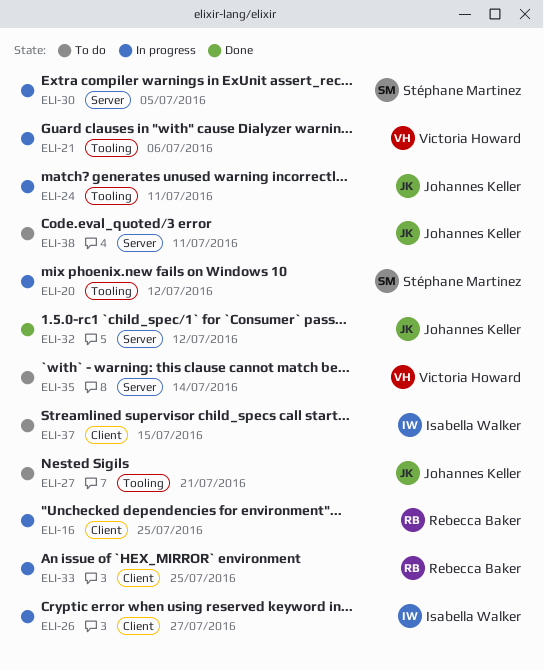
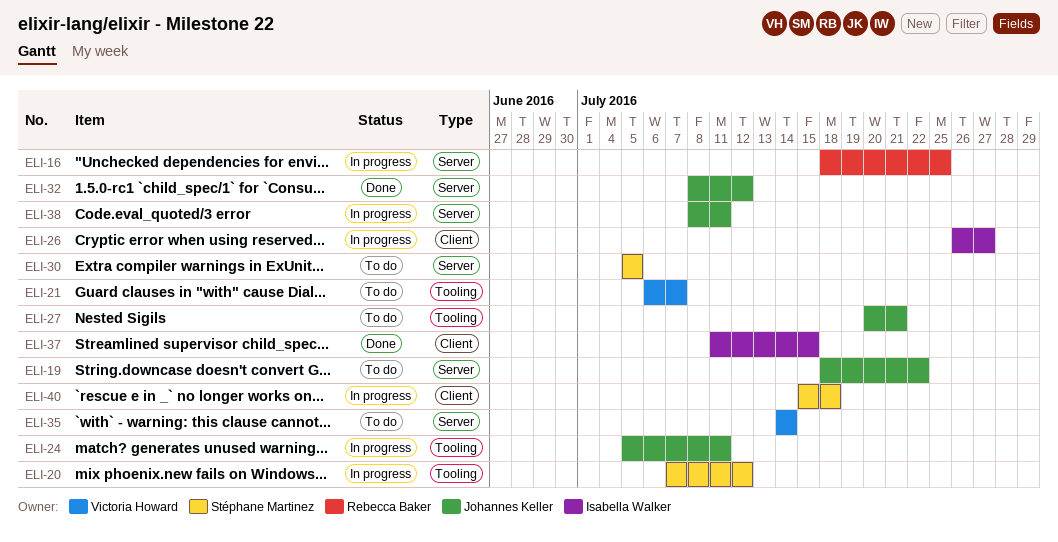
ELI-16, label: Client -> Server
ELI-19: none -> present
ELI-21, status: In progress -> To do
ELI-21, due: Jul 6 -> Jul 7
ELI-30, status: In progress -> To do
ELI-33: present -> none
ELI-37, status: To do -> Done
ELI-38, status: To do -> In progress
ELI-40: none -> present

